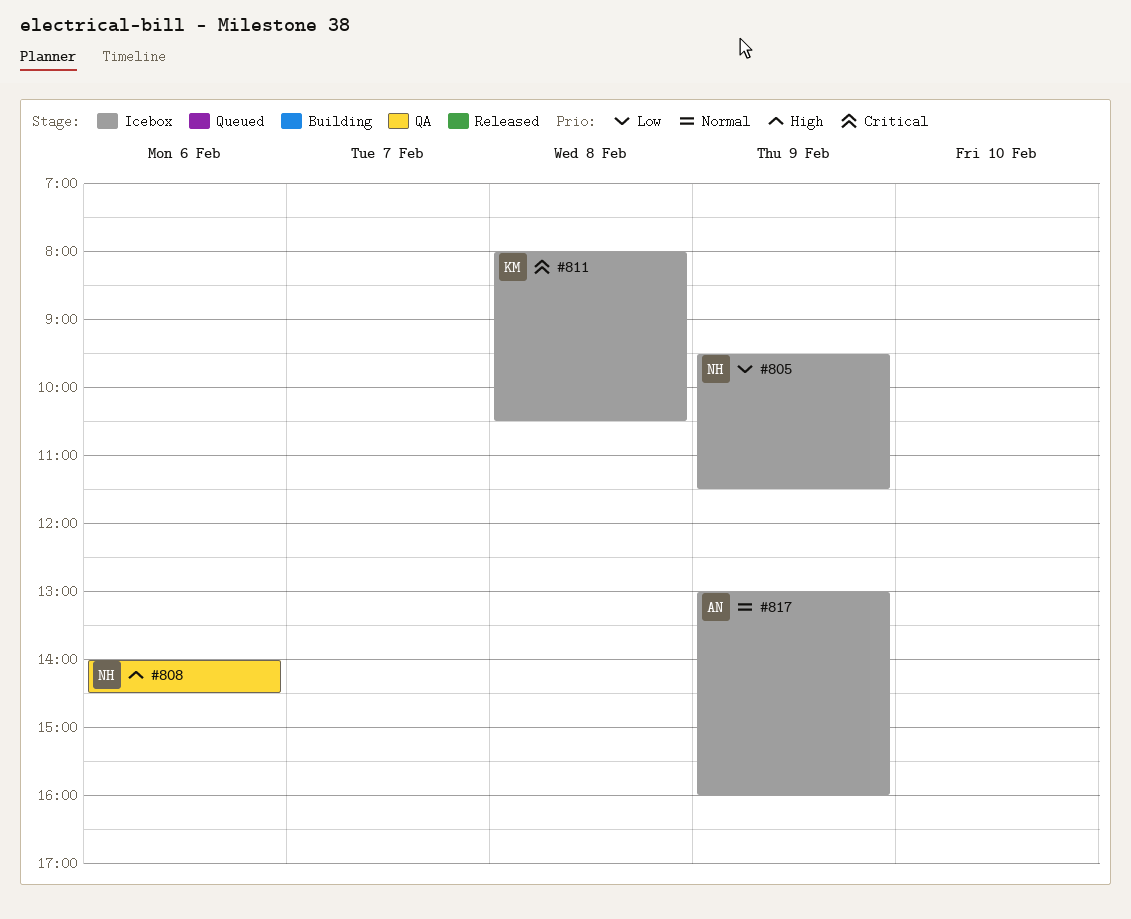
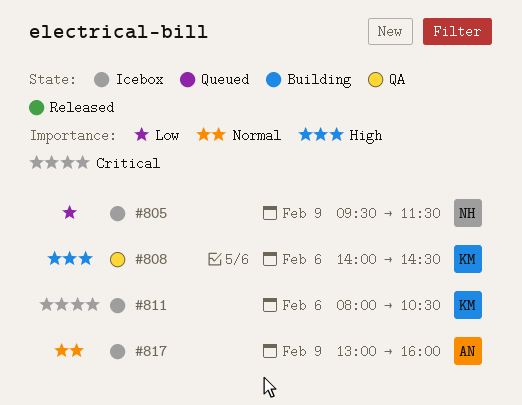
#808, owner: NH -> KM
#811, day: Feb 8 -> Feb 6

